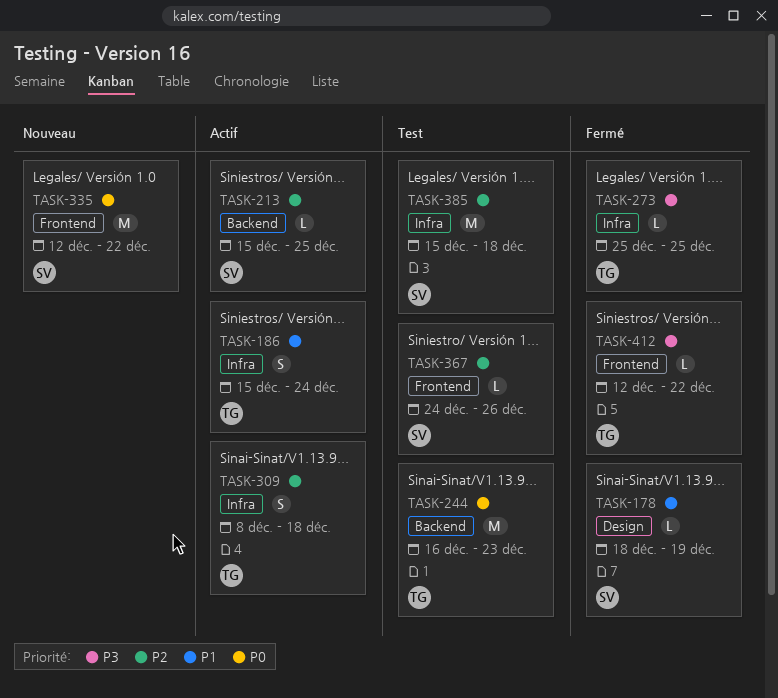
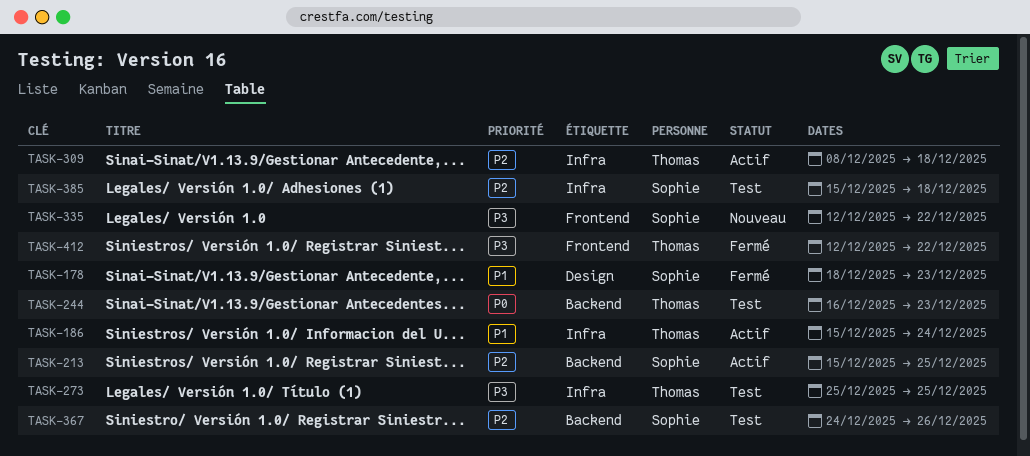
TASK-178, due: Dec 19 -> Dec 23
TASK-273, status: Fermé -> Test
TASK-335, priority: P0 -> P3
TASK-367, label: Frontend -> Backend

